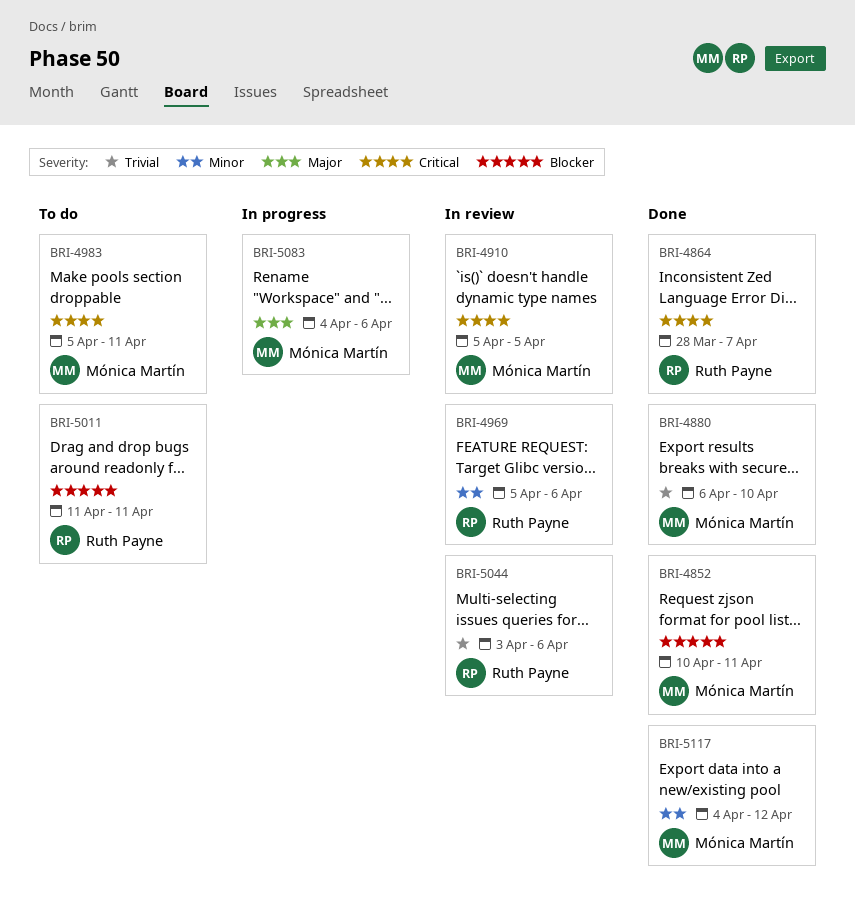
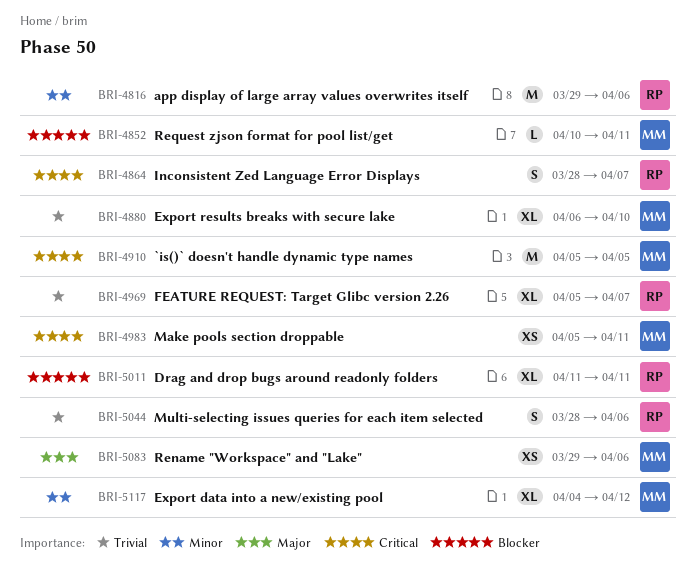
BRI-4816: none -> present
BRI-4969, priority: Minor -> Trivial
BRI-4969, due: Apr 6 -> Apr 7
BRI-5044, start: Apr 3 -> Mar 28
BRI-5083, start: Apr 4 -> Mar 29

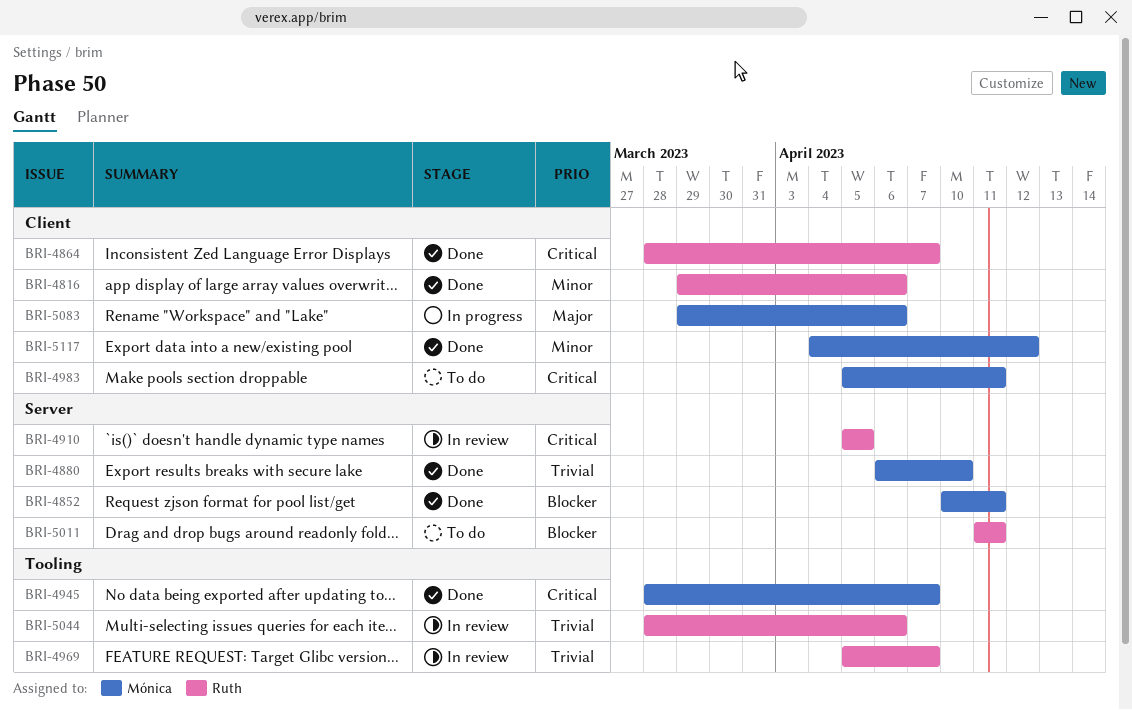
BRI-4910, owner: Mónica -> Ruth
BRI-4945: none -> present

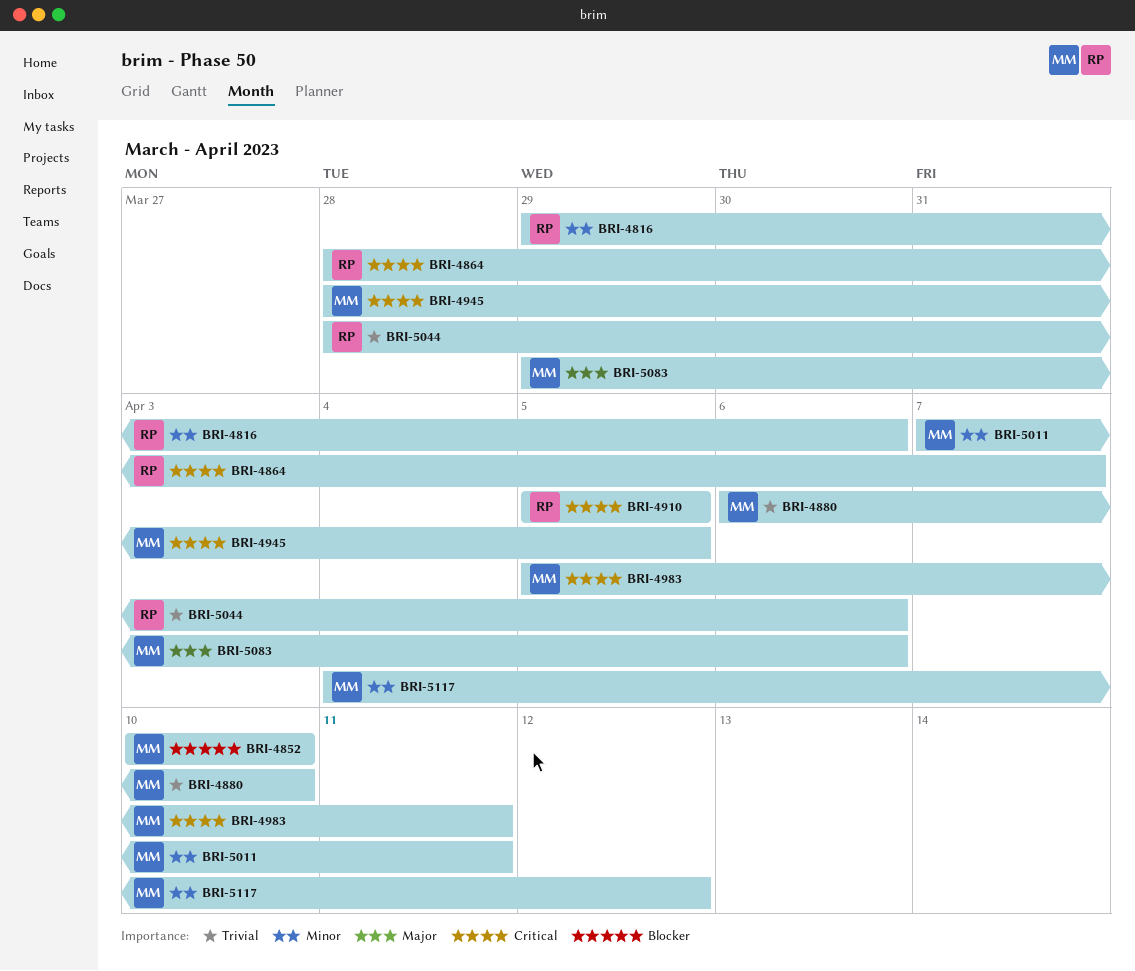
BRI-4852, due: Apr 11 -> Apr 10
BRI-4945, due: Apr 7 -> Apr 5
BRI-4969: present -> none
BRI-5011, owner: Ruth -> Mónica
BRI-5011, priority: Blocker -> Minor
BRI-5011, start: Apr 11 -> Apr 7

